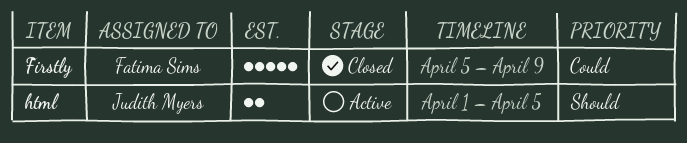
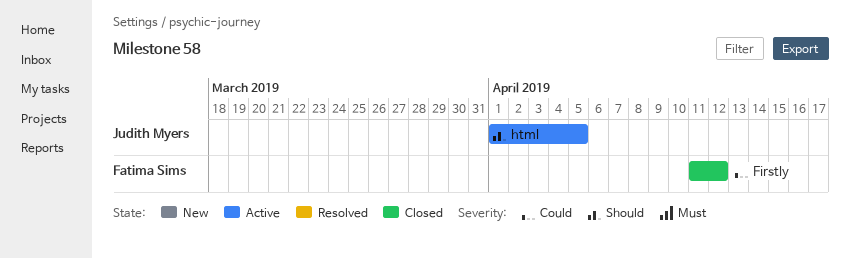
Firstly, start: Apr 5 -> Apr 11
Firstly, due: Apr 9 -> Apr 12

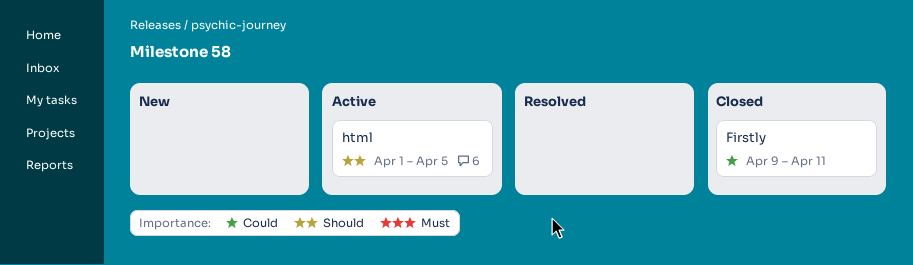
Firstly, start: Apr 11 -> Apr 9
Firstly, due: Apr 12 -> Apr 11

